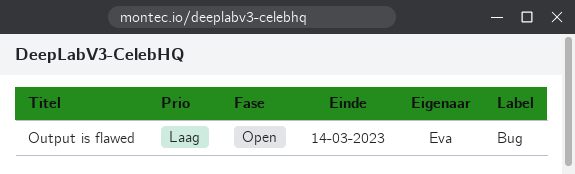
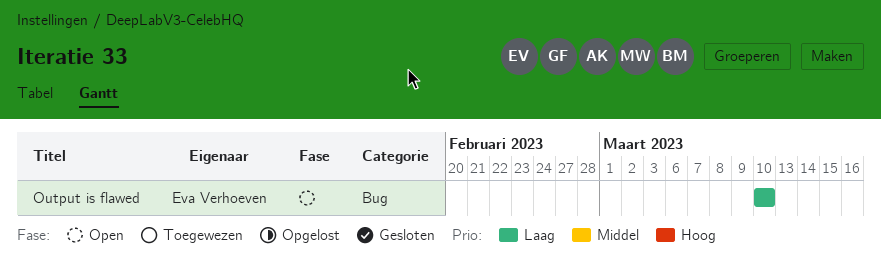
Output is flawed, due: Mar 14 -> Mar 10

